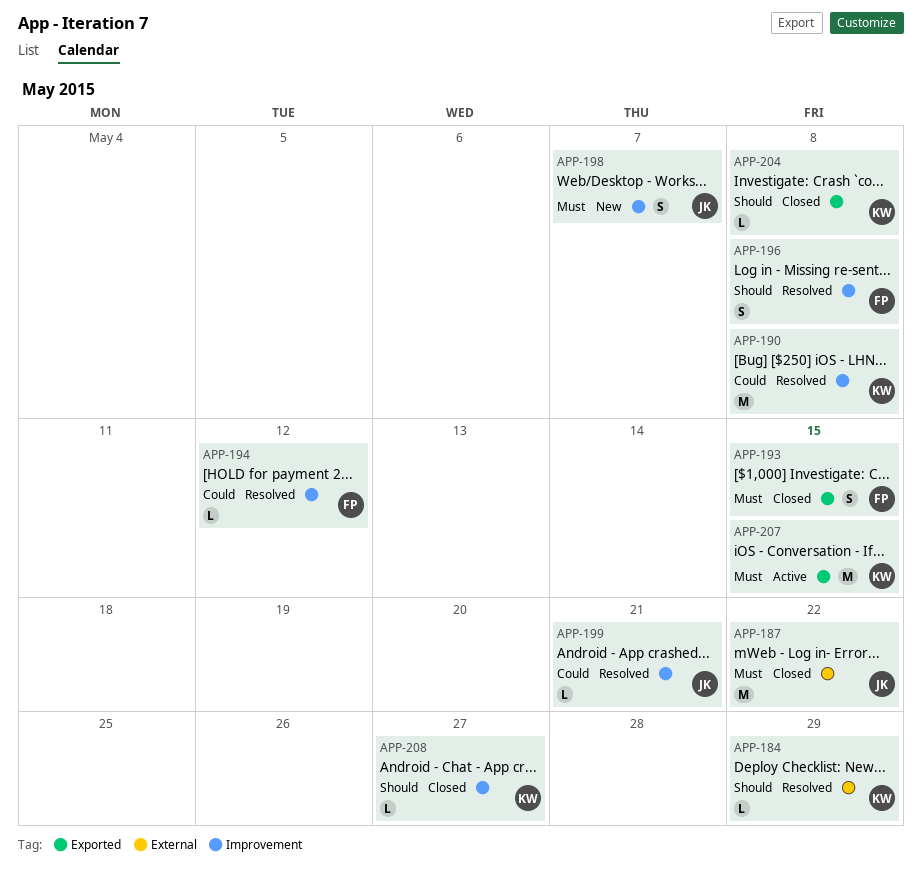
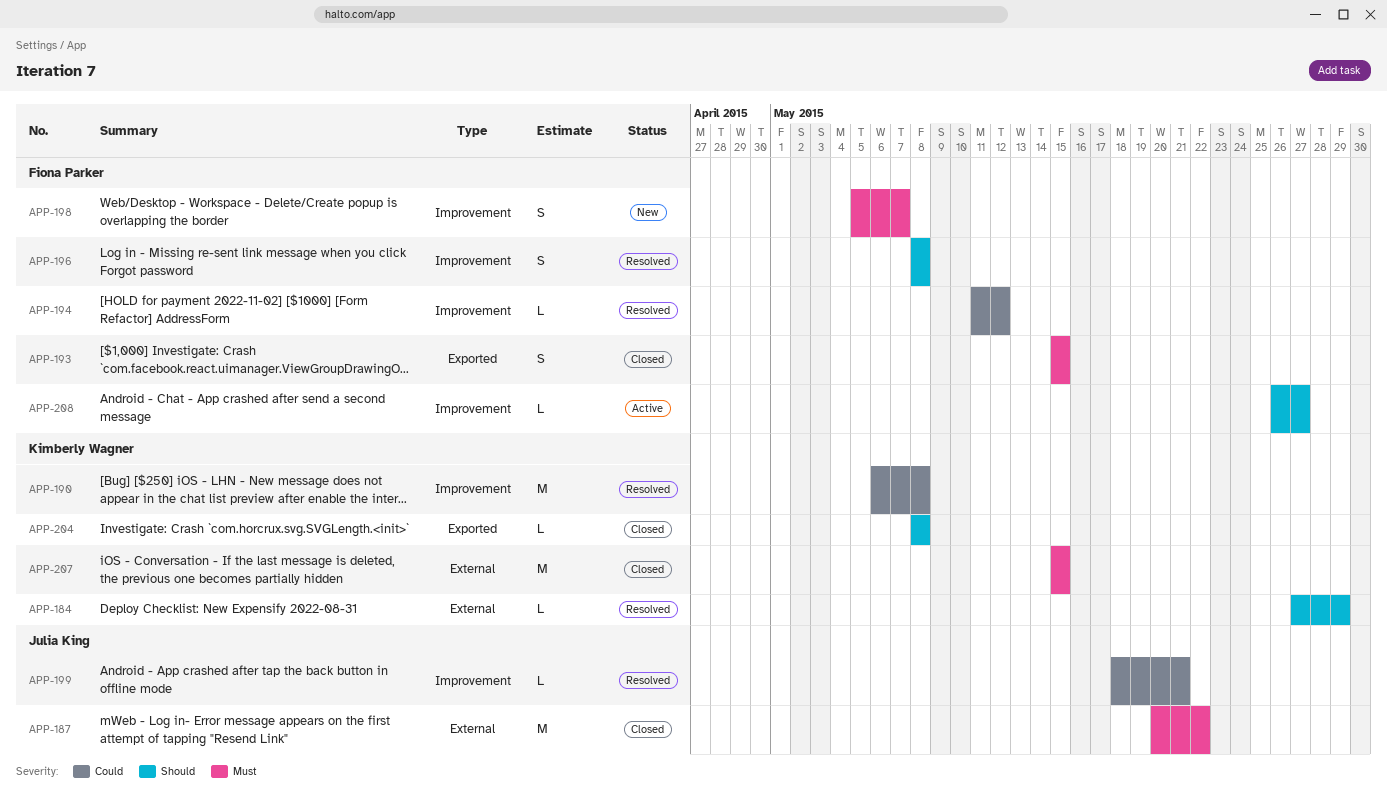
APP-198, owner: Julia King -> Fiona Parker
APP-207, status: Active -> Closed
APP-207, label: Exported -> External
APP-208, status: Closed -> Active
APP-208, owner: Kimberly Wagner -> Fiona Parker

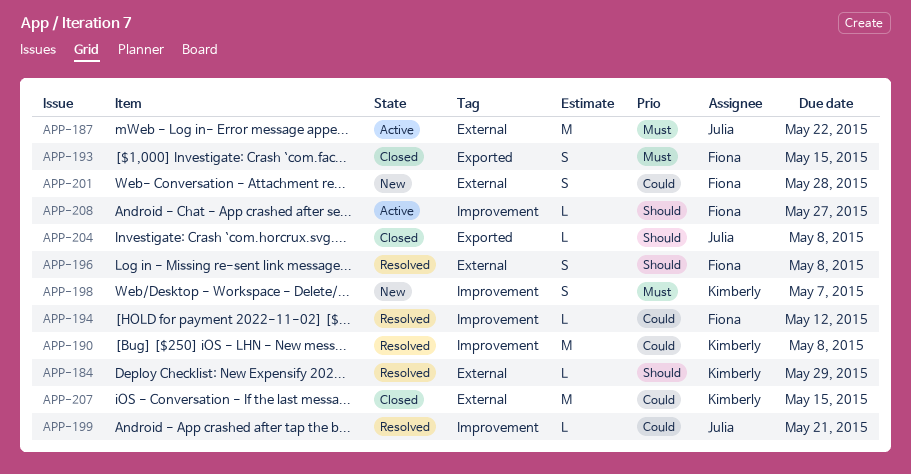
APP-187, status: Closed -> Active
APP-196, label: Improvement -> External
APP-198, owner: Fiona Parker -> Kimberly Wagner
APP-201: none -> present
APP-204, owner: Kimberly Wagner -> Julia King
APP-207, priority: Must -> Could

